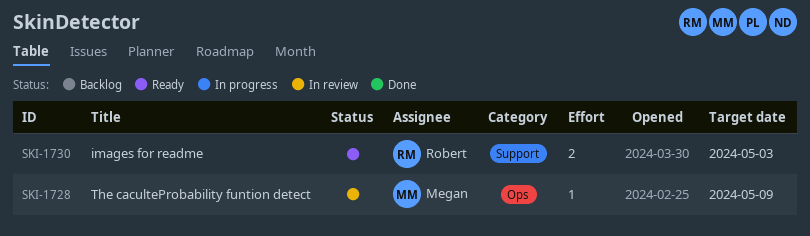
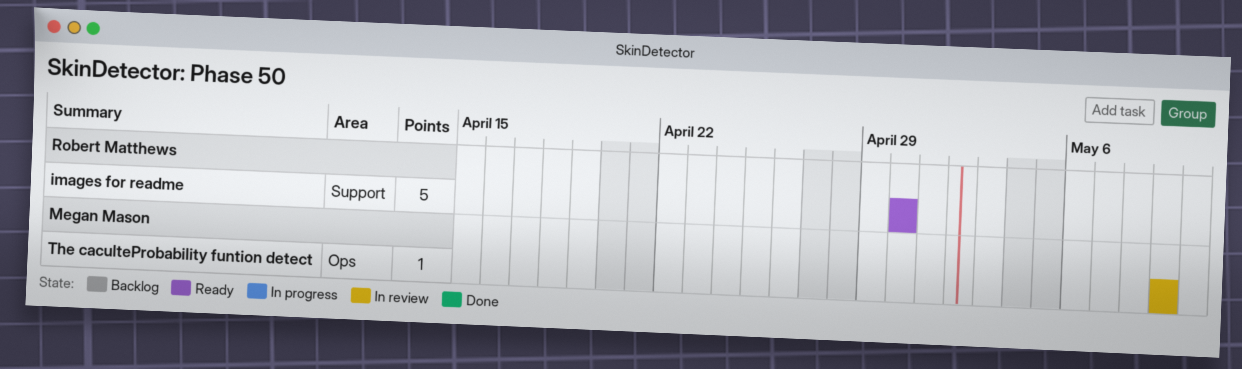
images for readme, estimate: 2 -> 5
images for readme, due: May 3 -> Apr 30

